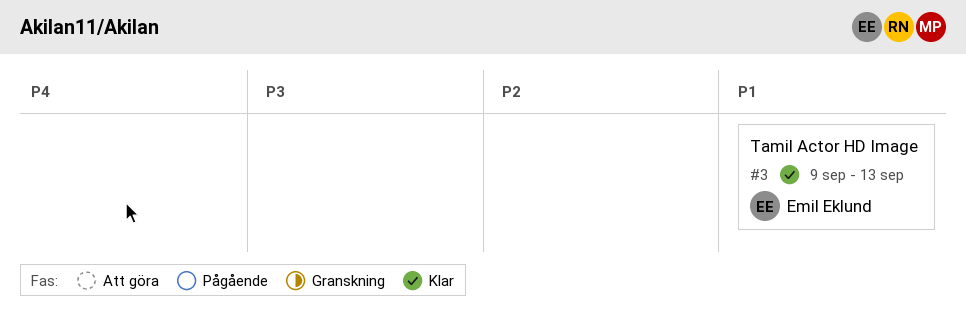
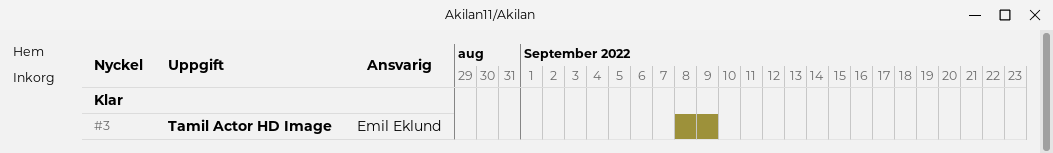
#3, start: Sep 9 -> Sep 8
#3, due: Sep 13 -> Sep 9

